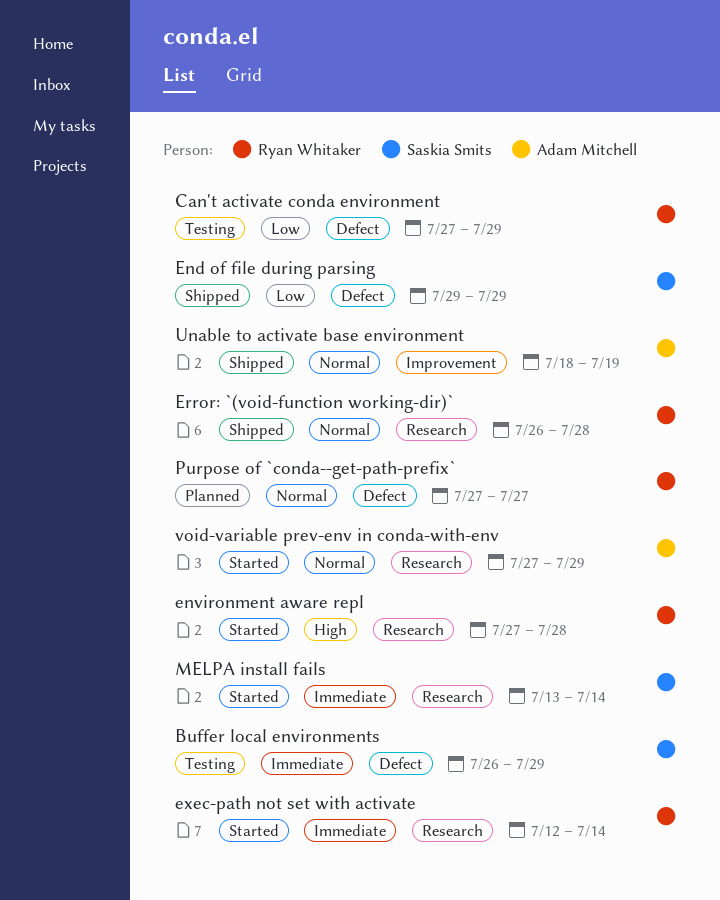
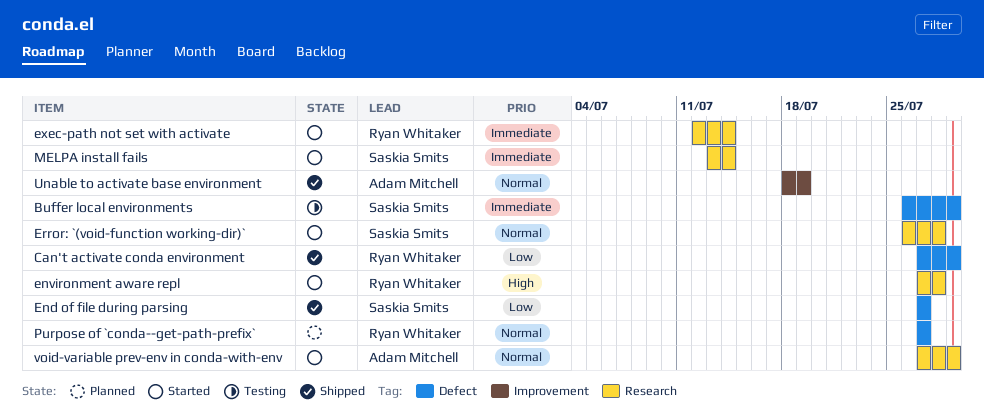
Can't activate conda environment, status: Testing -> Shipped
End of file during parsing, start: Jul 29 -> Jul 27
End of file during parsing, due: Jul 29 -> Jul 27
Error: `(void-function working-dir)`, status: Shipped -> Started
Error: `(void-function working-dir)`, owner: Ryan Whitaker -> Saskia Smits

